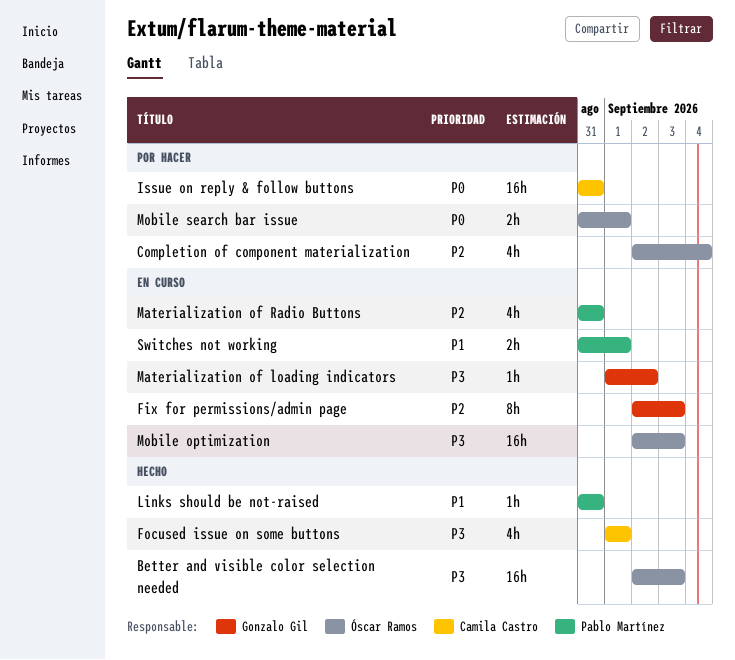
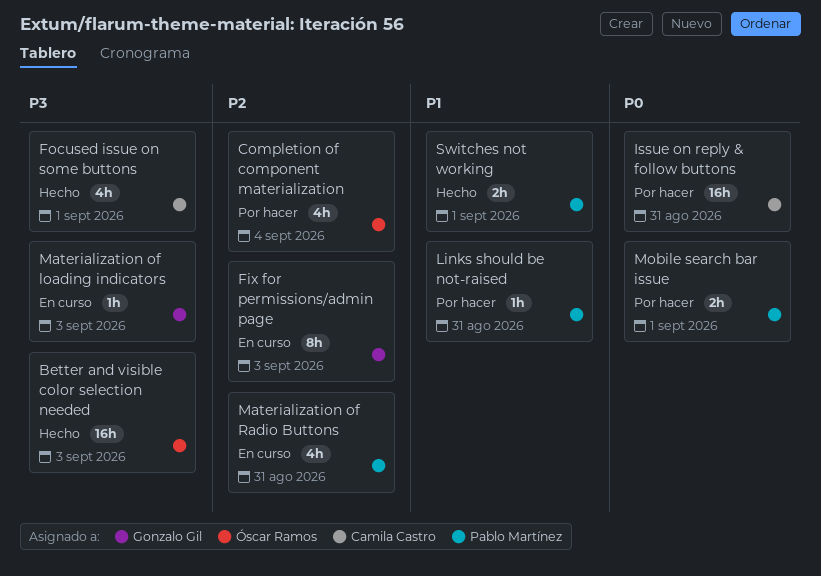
Links should be not-raised, status: Hecho -> Por hacer
Materialization of loading indicators, due: Sep 2 -> Sep 3
Mobile optimization: present -> none
Mobile search bar issue, owner: Óscar Ramos -> Pablo Martínez
Switches not working, status: En curso -> Hecho

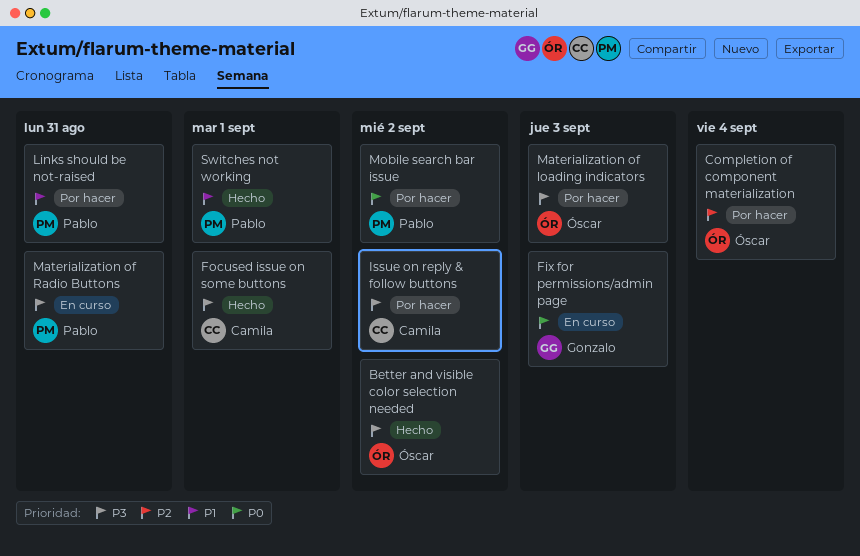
Better and visible color selection needed, due: Sep 3 -> Sep 2
Fix for permissions/admin page, priority: P2 -> P0
Issue on reply & follow buttons, priority: P0 -> P3
Issue on reply & follow buttons, due: Aug 31 -> Sep 2
Materialization of loading indicators, status: En curso -> Por hacer
Materialization of loading indicators, owner: Gonzalo Gil -> Óscar Ramos
Materialization of Radio Buttons, priority: P2 -> P3
Mobile search bar issue, due: Sep 1 -> Sep 2

